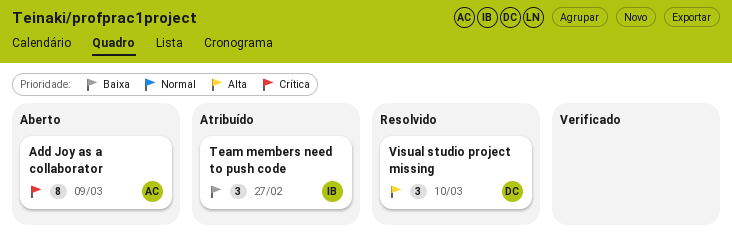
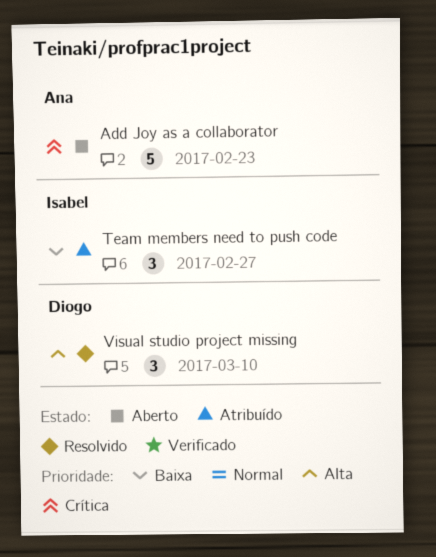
Add Joy as a collaborator, estimate: 8 -> 5
Add Joy as a collaborator, due: Mar 9 -> Feb 23

